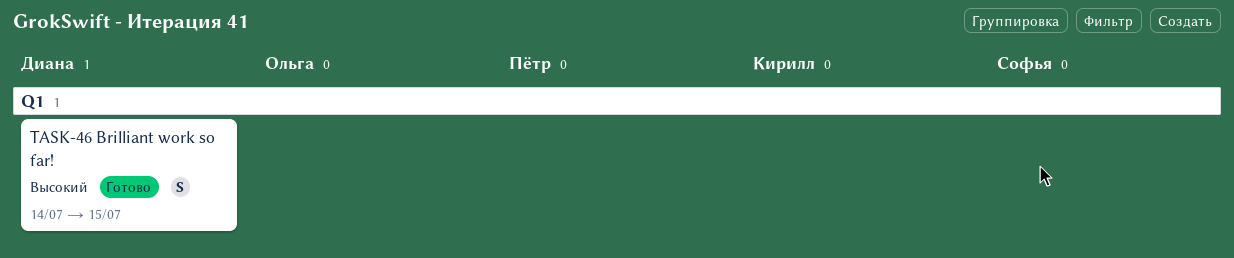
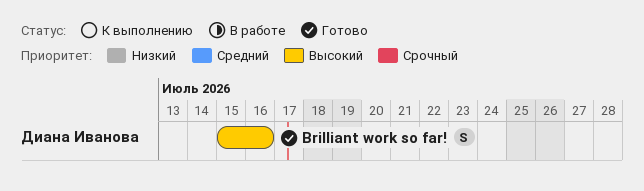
Brilliant work so far!, start: Jul 14 -> Jul 15
Brilliant work so far!, due: Jul 15 -> Jul 16

